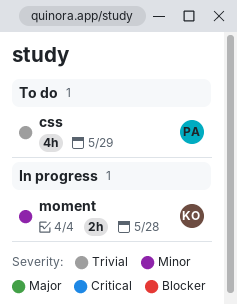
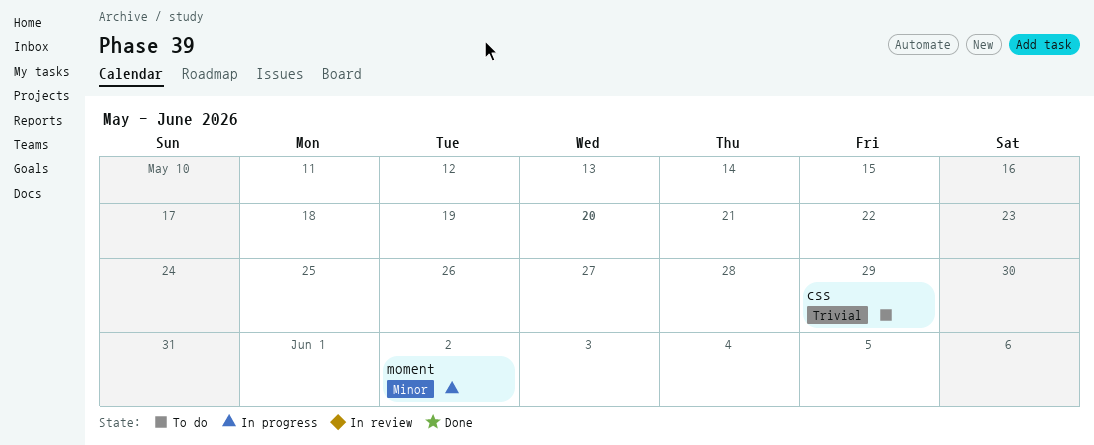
moment, due: May 28 -> Jun 2

